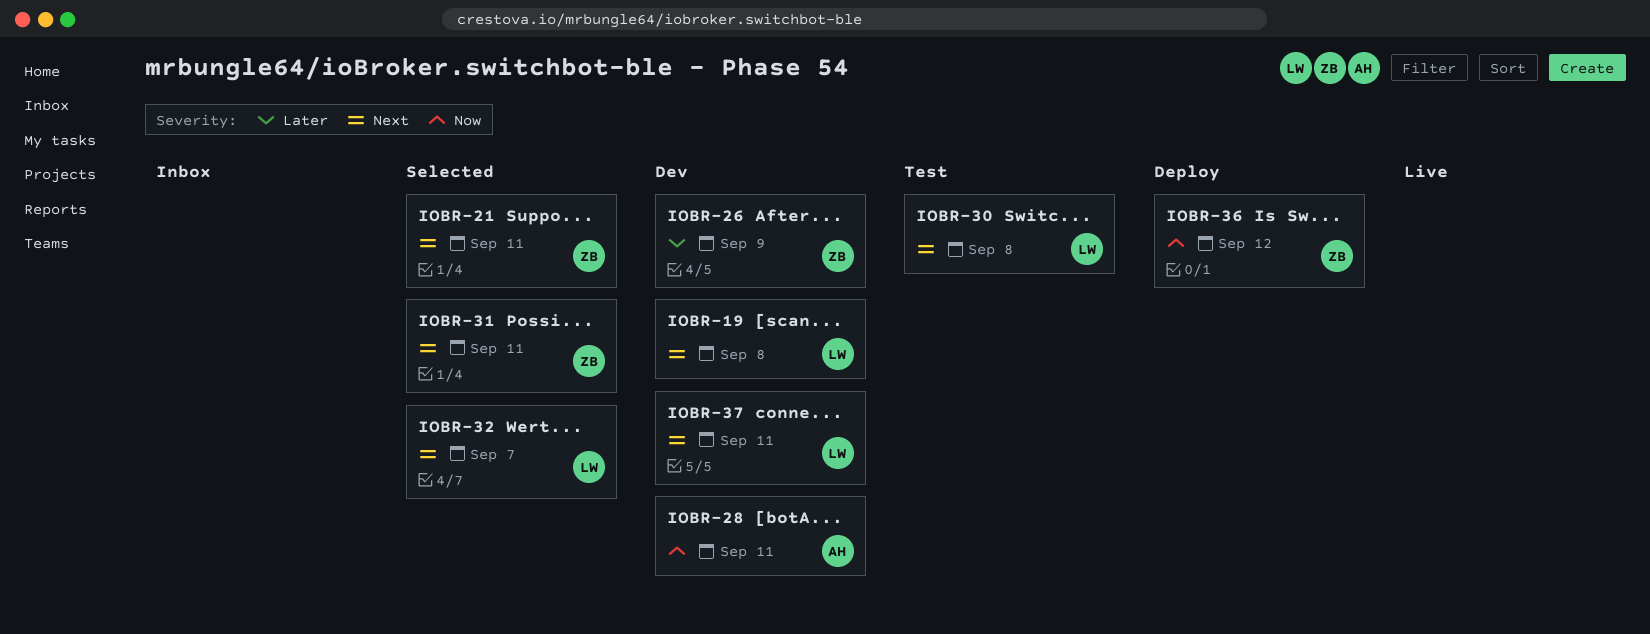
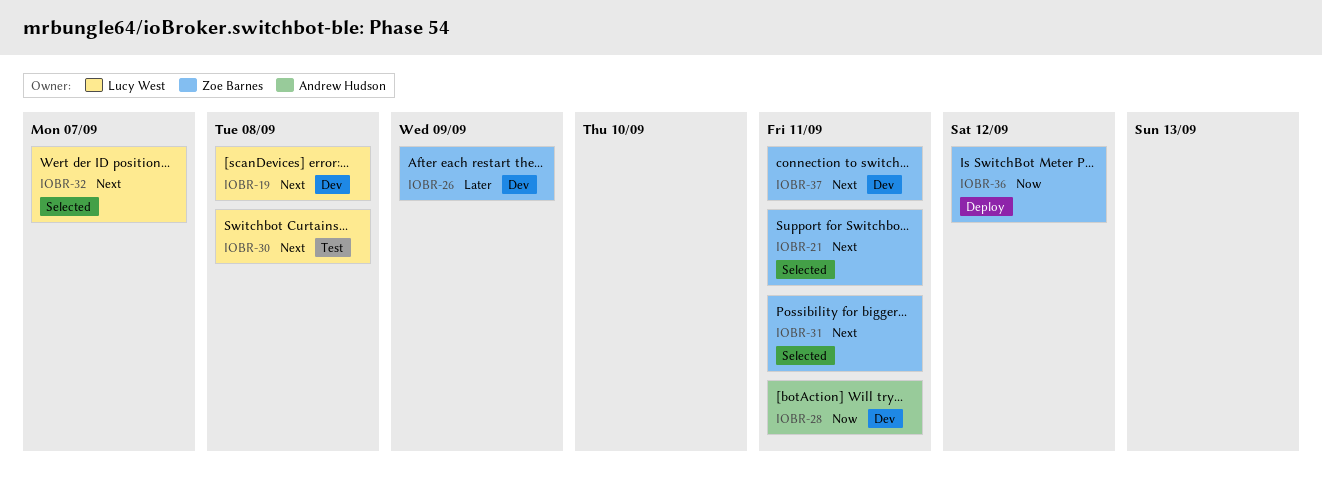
IOBR-37, owner: Lucy West -> Zoe Barnes

